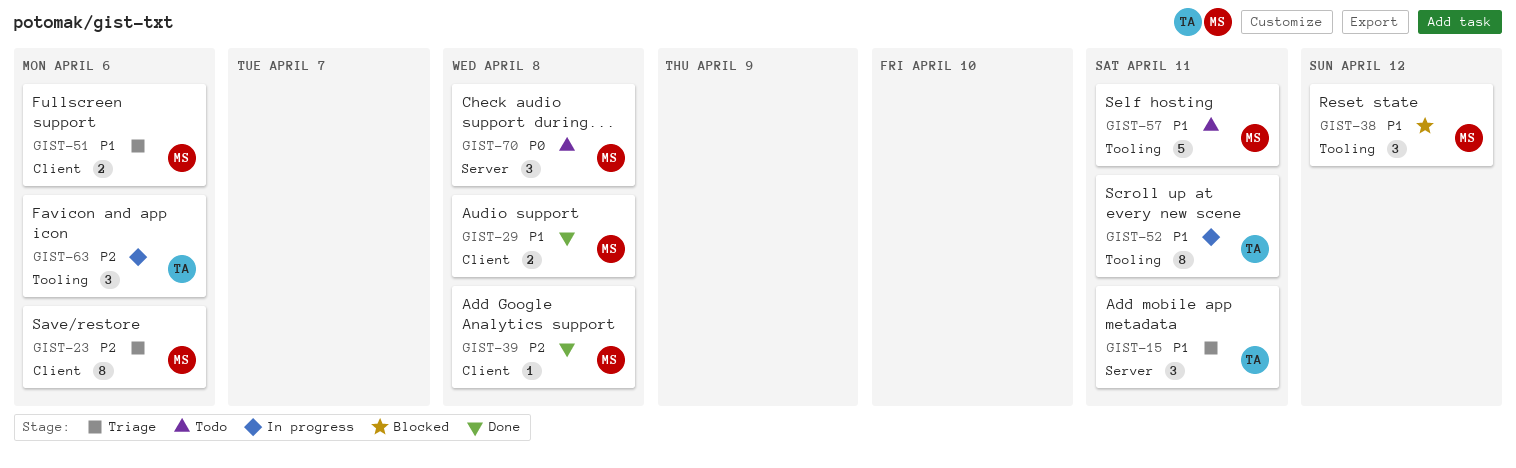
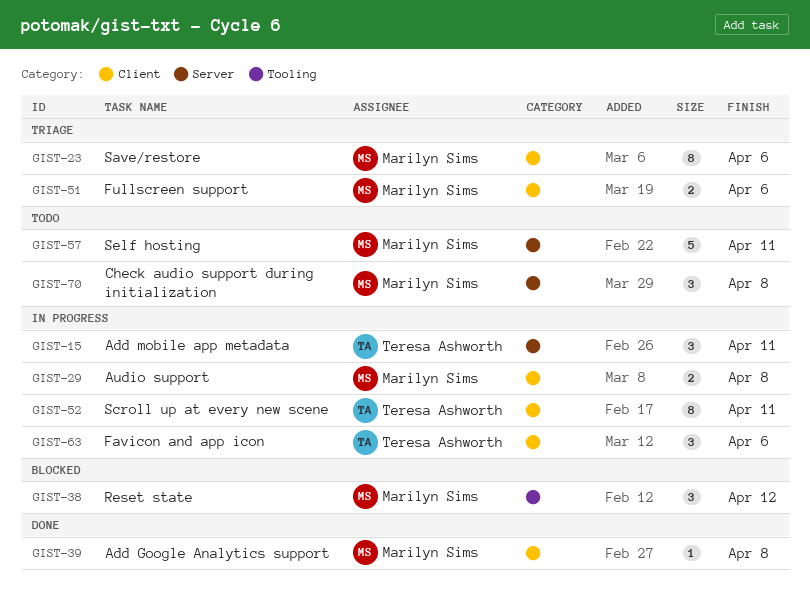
GIST-15, status: Triage -> In progress
GIST-29, status: Done -> In progress
GIST-52, label: Tooling -> Client
GIST-57, label: Tooling -> Server
GIST-63, label: Tooling -> Client

